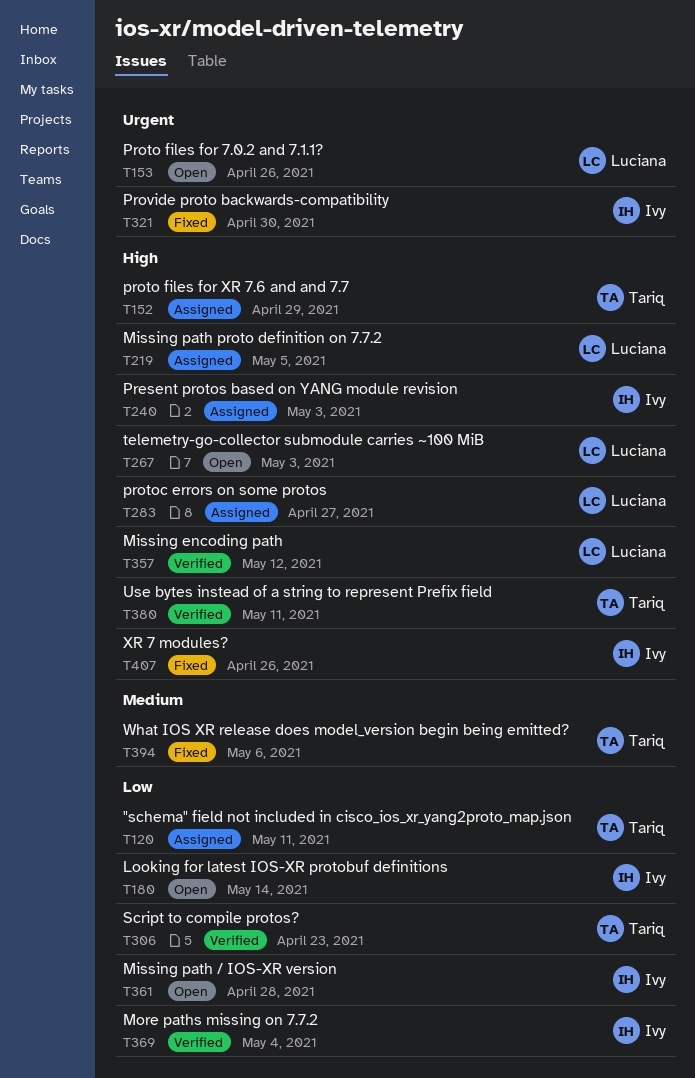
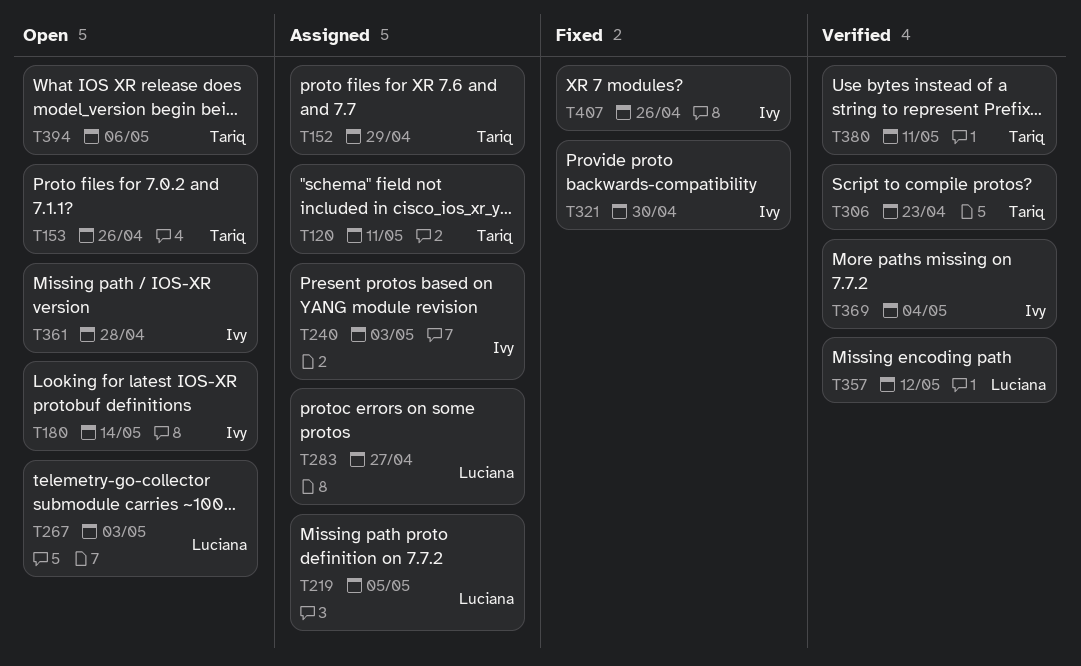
T153, owner: Luciana -> Tariq
T394, status: Fixed -> Open

